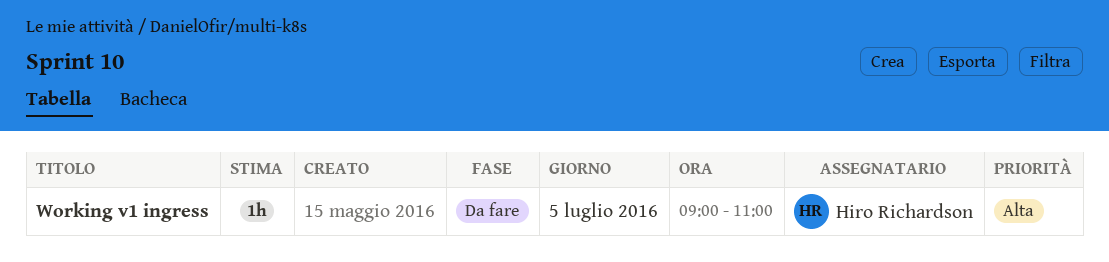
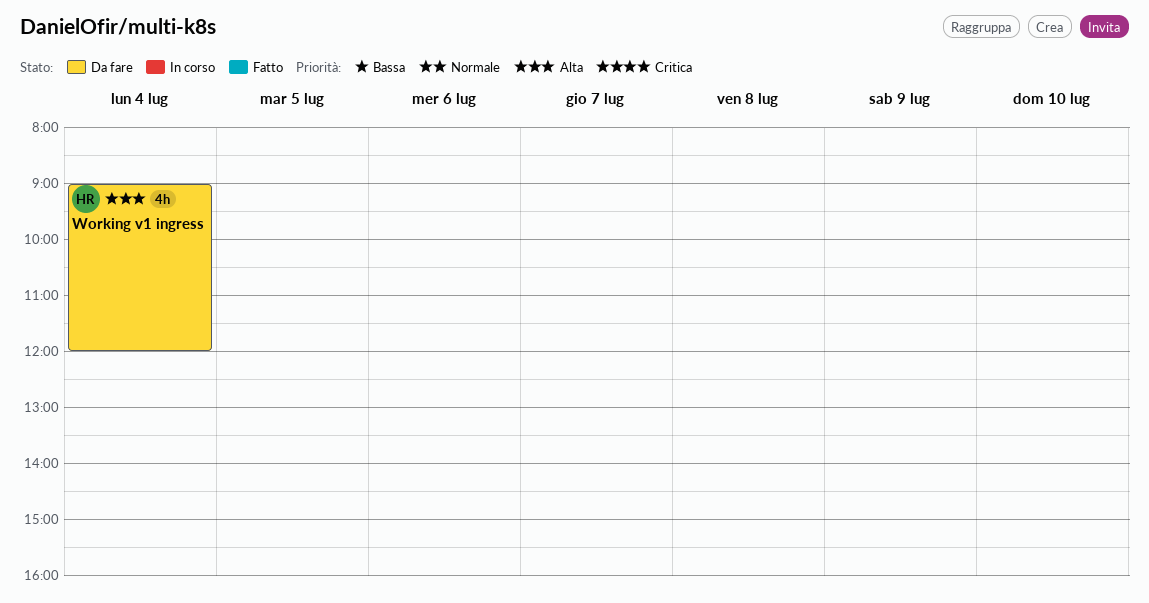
Working v1 ingress, estimate: 1h -> 4h
Working v1 ingress, day: Jul 5 -> Jul 4
Working v1 ingress, ends: 11:00 -> 12:00

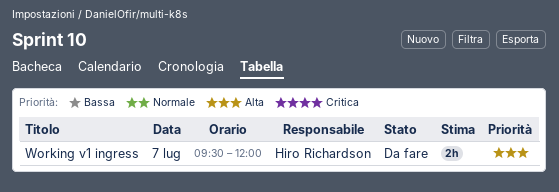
Working v1 ingress, estimate: 4h -> 2h
Working v1 ingress, day: Jul 4 -> Jul 7
Working v1 ingress, begins: 09:00 -> 09:30

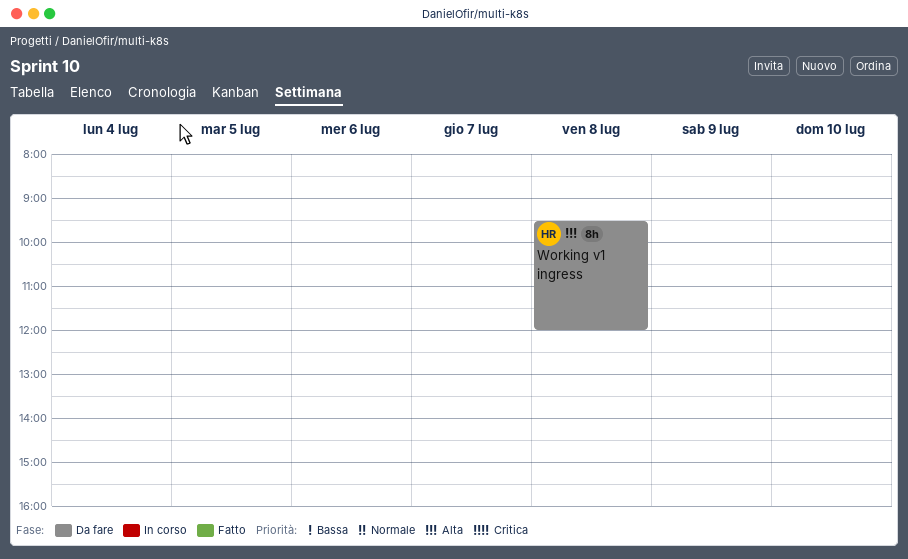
Working v1 ingress, estimate: 2h -> 8h
Working v1 ingress, day: Jul 7 -> Jul 8

